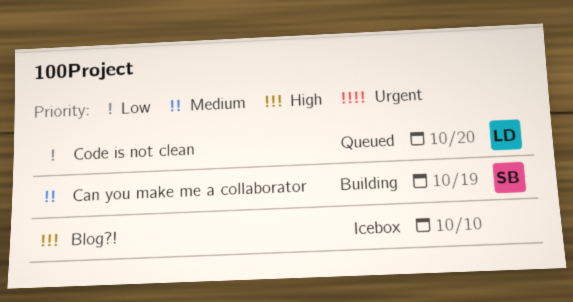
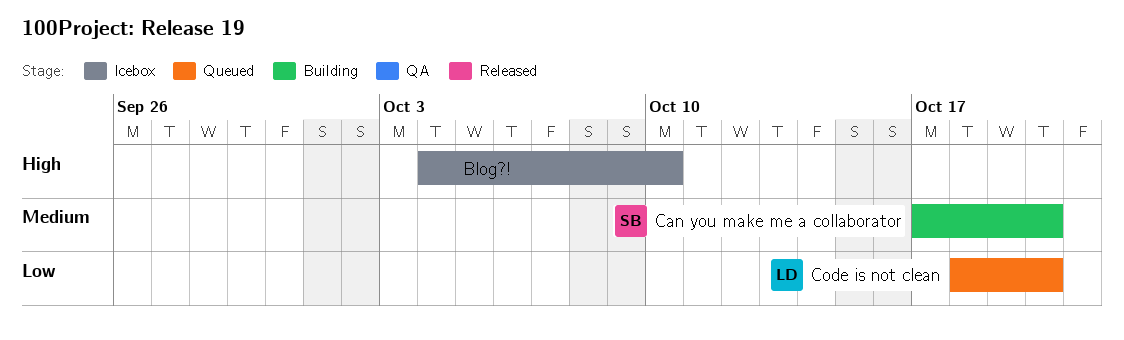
Can you make me a collaborator, due: Oct 19 -> Oct 20

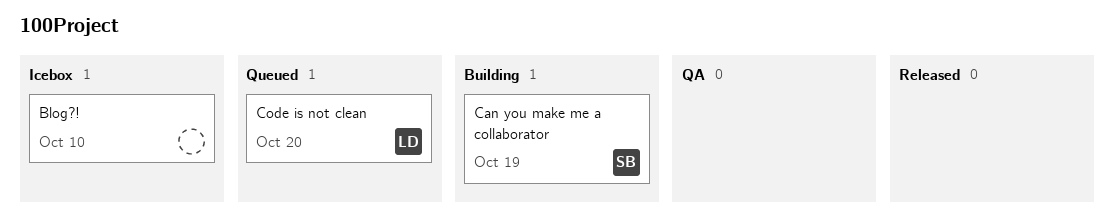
Can you make me a collaborator, due: Oct 20 -> Oct 19

